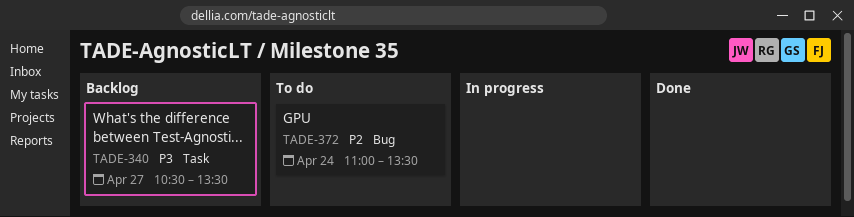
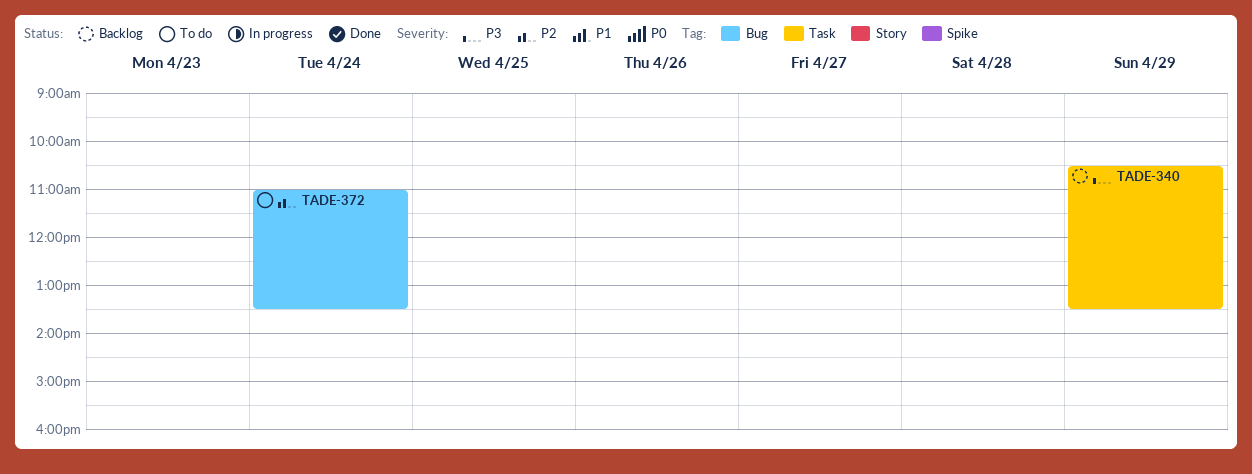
TADE-340, day: Apr 27 -> Apr 29

